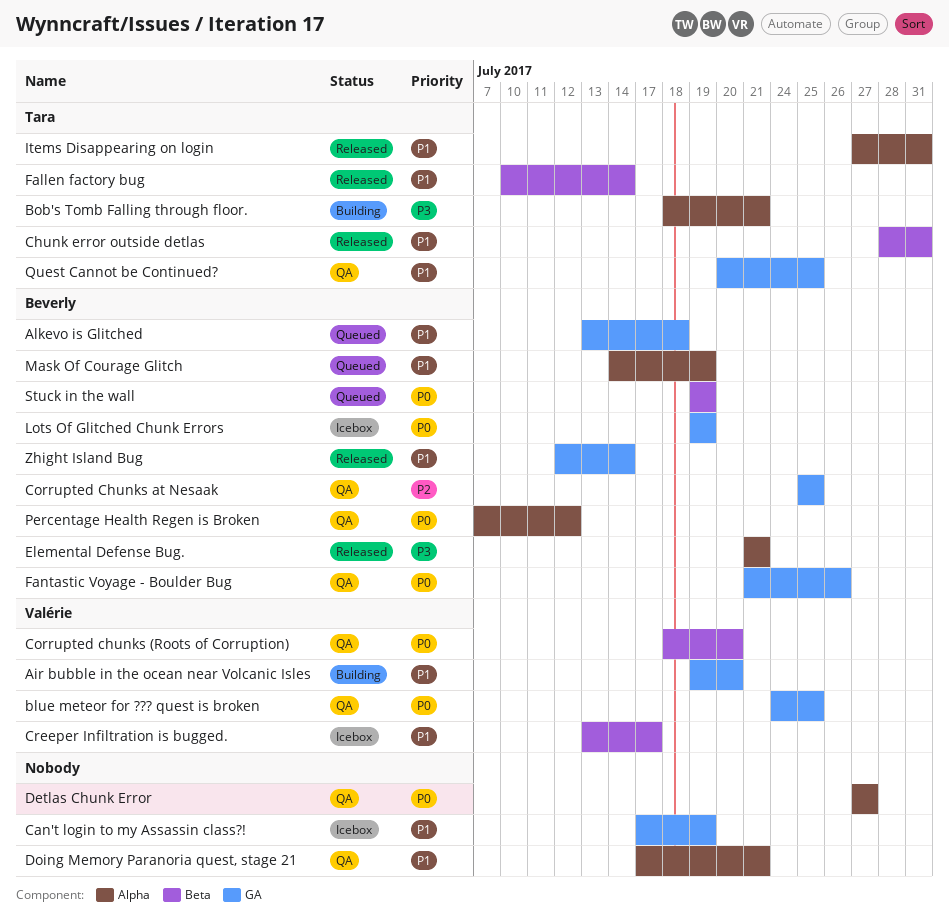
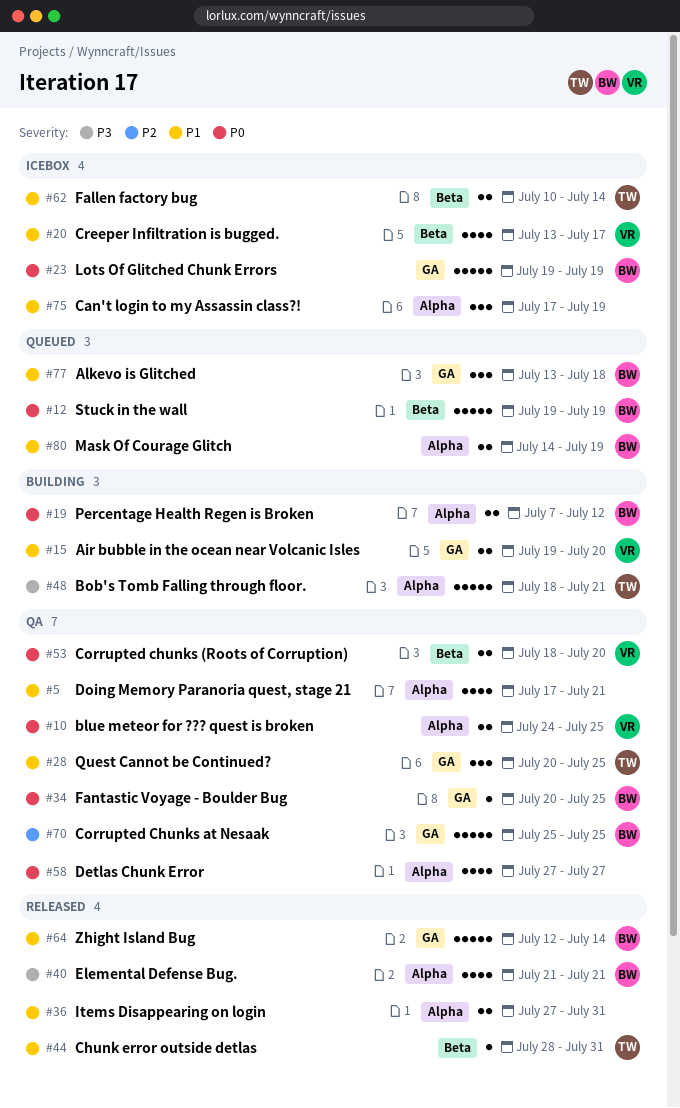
blue meteor for ??? quest is broken, label: GA -> Alpha
Can't login to my Assassin class?!, label: GA -> Alpha
Fallen factory bug, status: Released -> Icebox
Fantastic Voyage - Boulder Bug, start: Jul 21 -> Jul 20
Fantastic Voyage - Boulder Bug, due: Jul 26 -> Jul 25
Items Disappearing on login, owner: Tara -> none
Percentage Health Regen is Broken, status: QA -> Building

